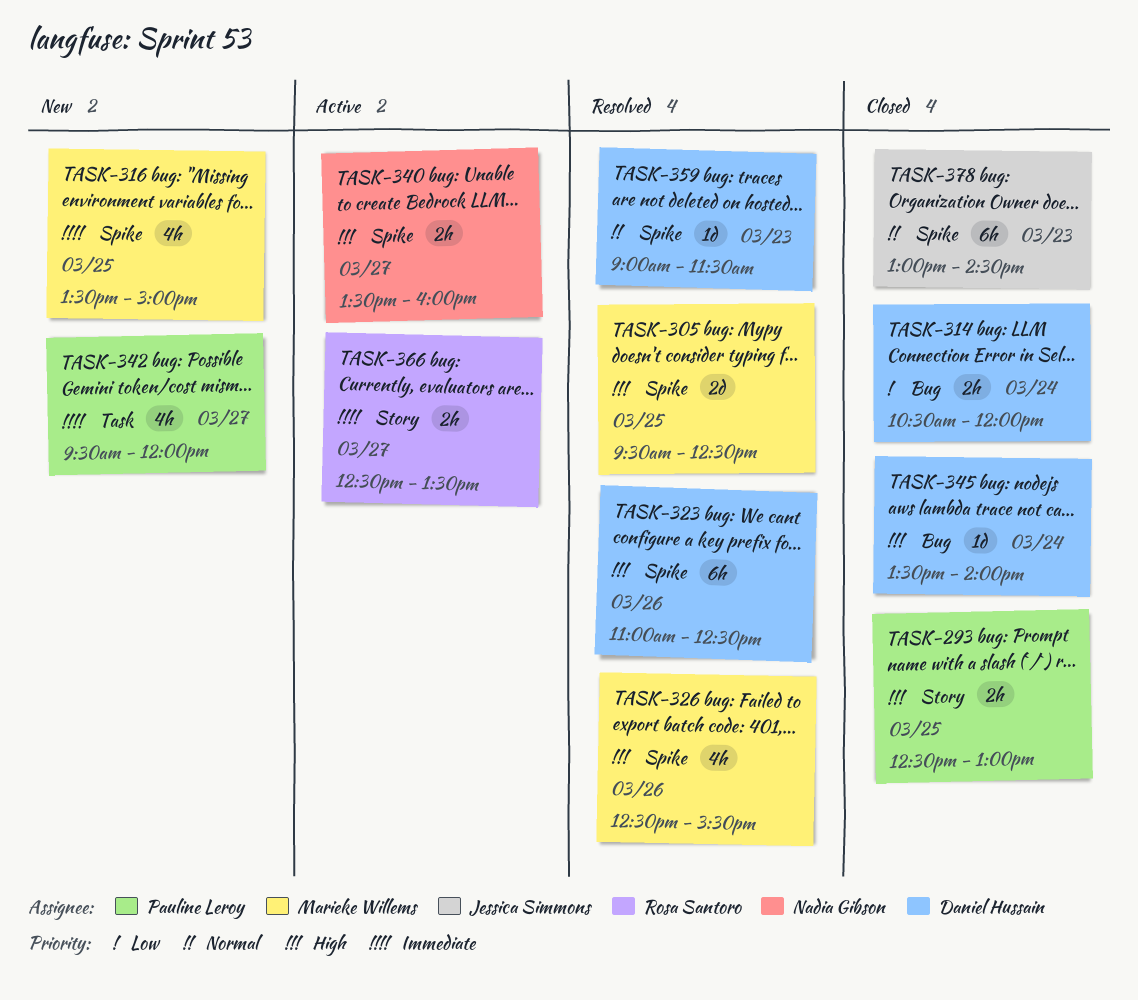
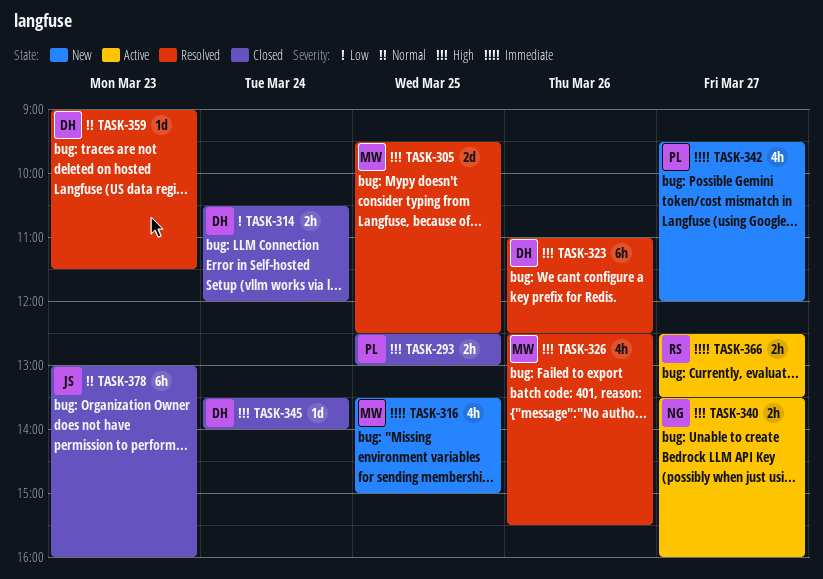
TASK-378, ends: 14:30 -> 16:00

